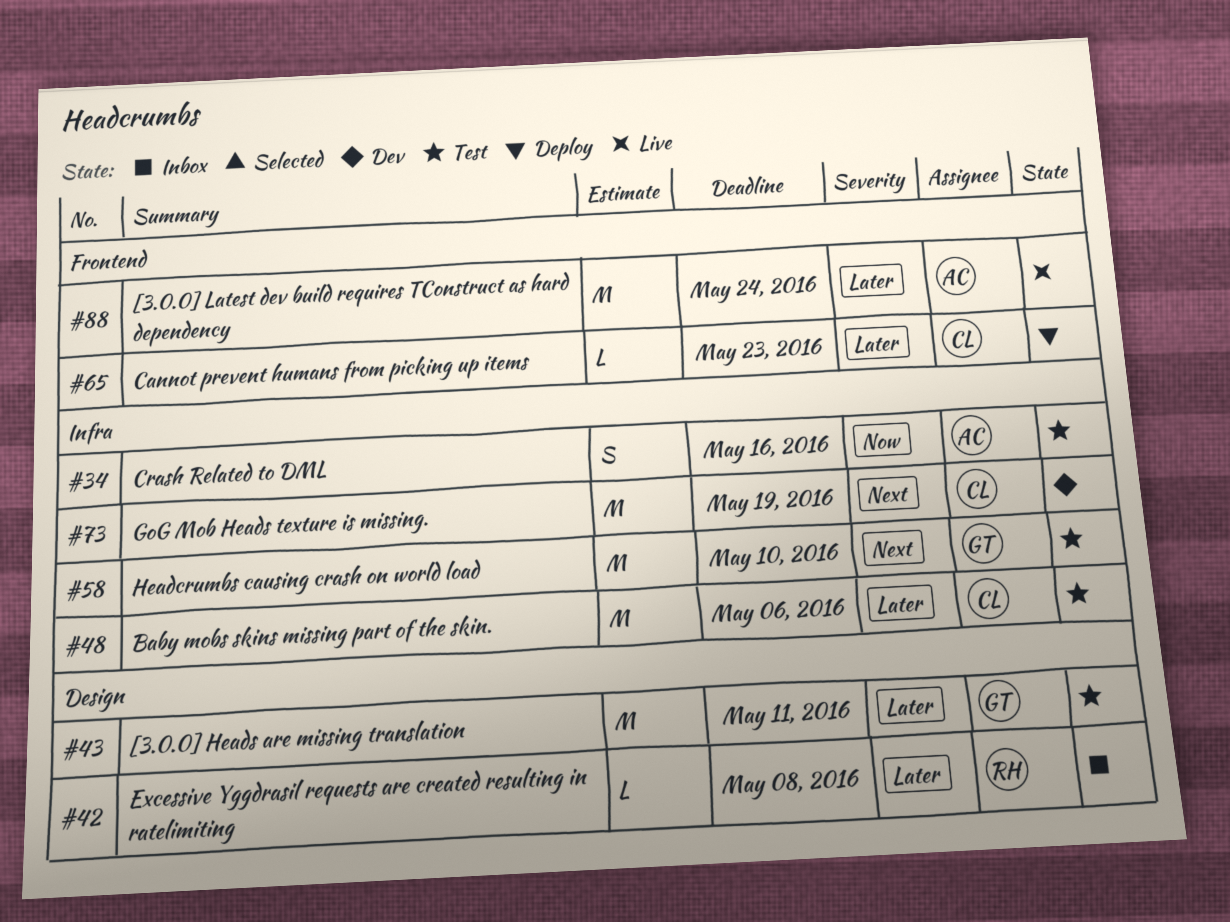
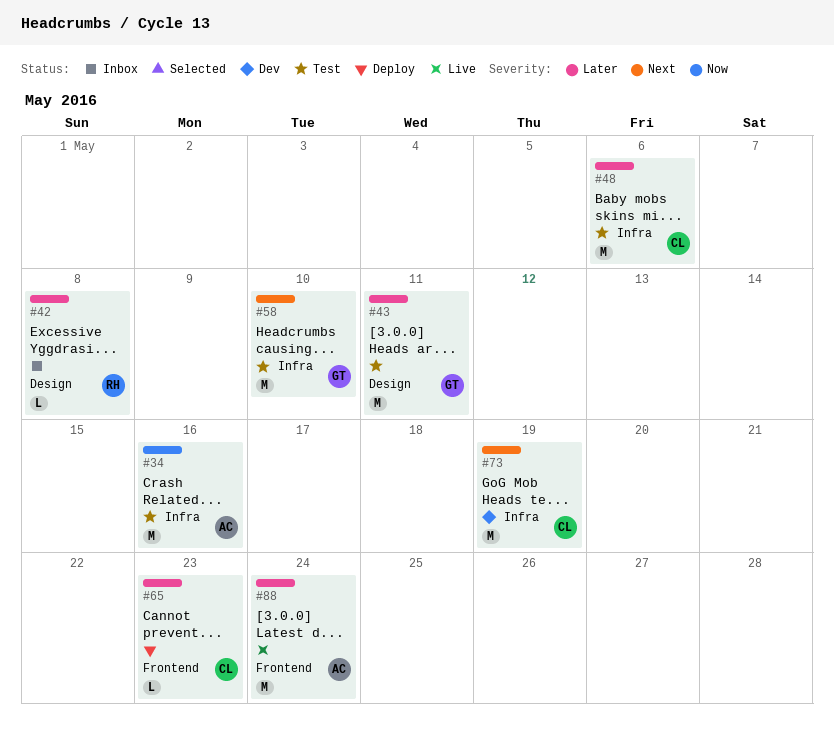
#34, estimate: S -> M

